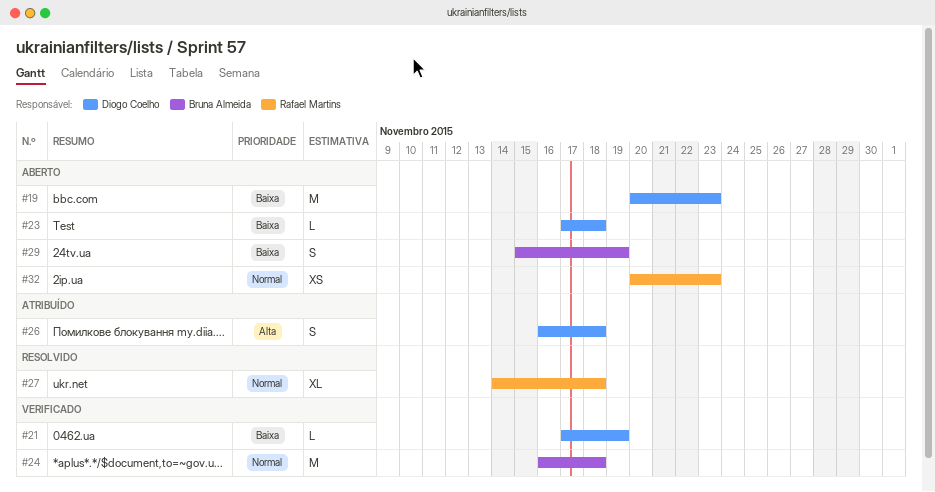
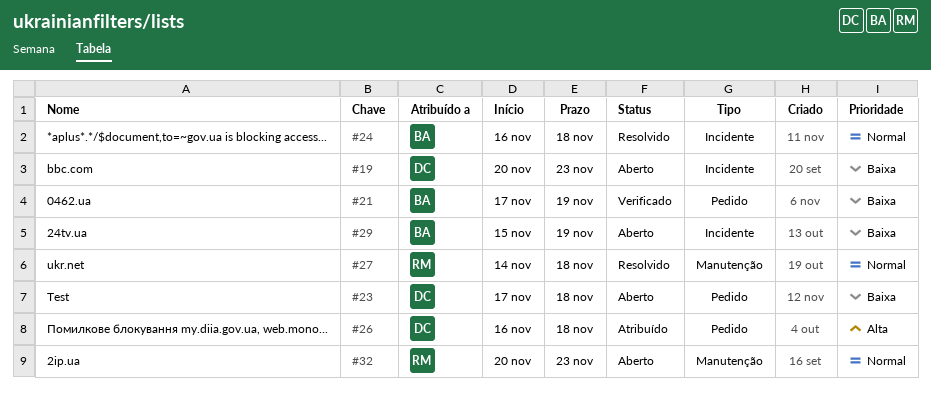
#21, owner: Diogo Coelho -> Bruna Almeida
#24, status: Verificado -> Resolvido

